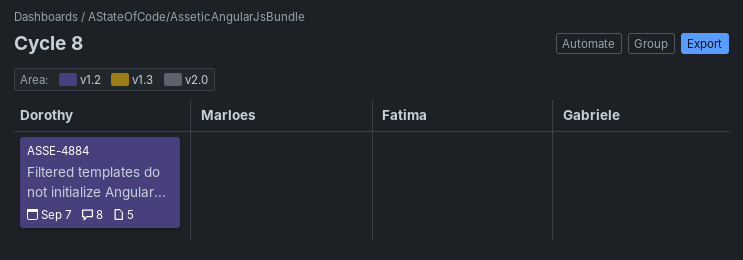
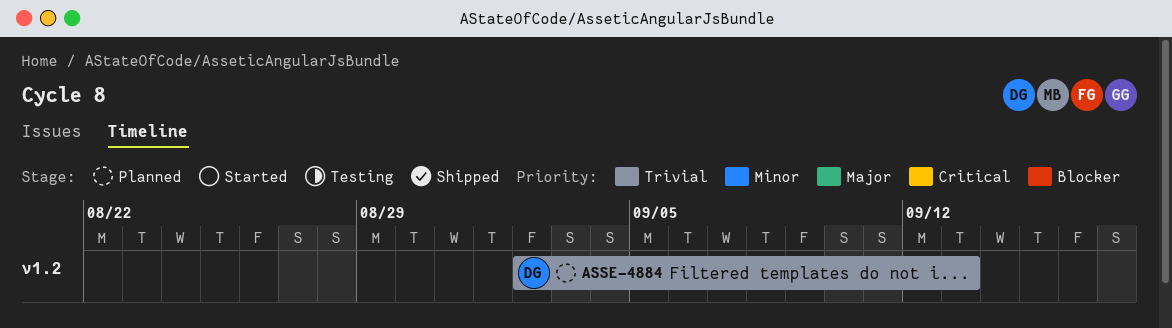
ASSE-4884, due: Sep 7 -> Sep 13

